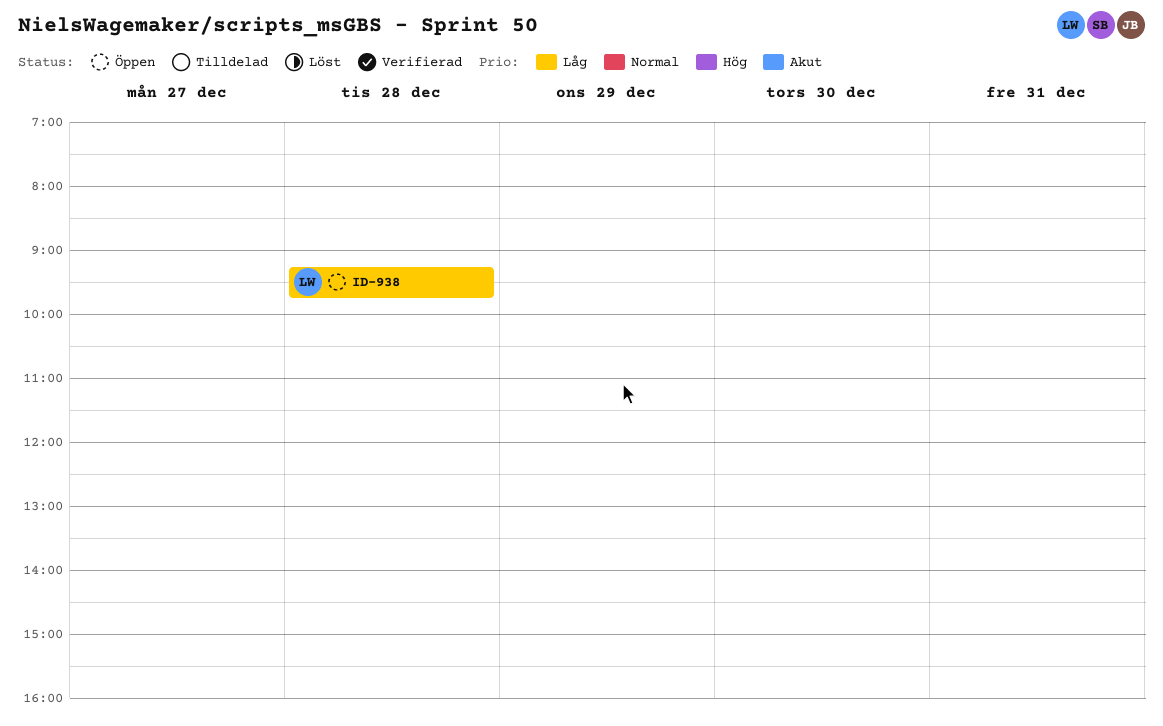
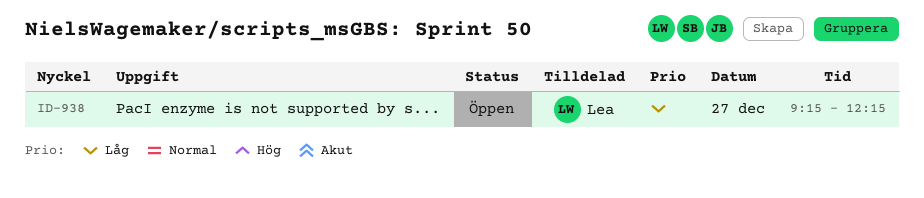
ID-938, day: Dec 28 -> Dec 27
ID-938, ends: 09:45 -> 12:15

